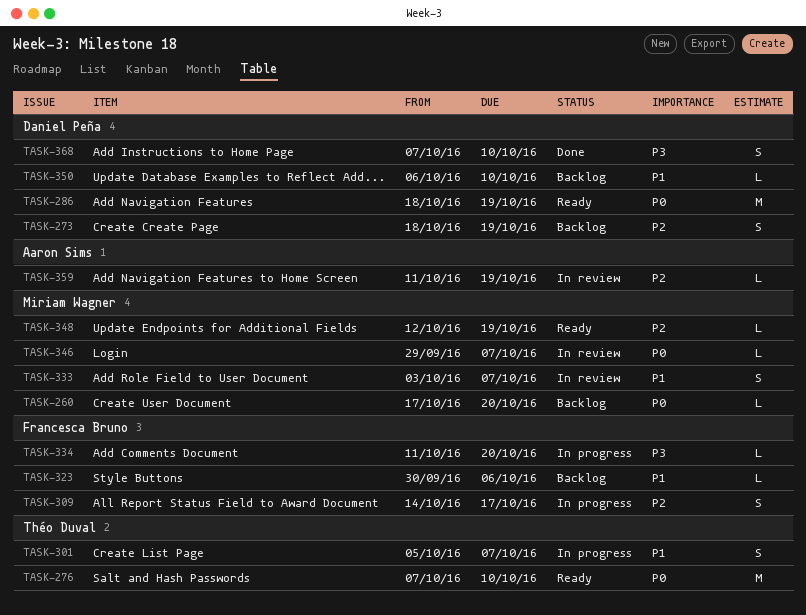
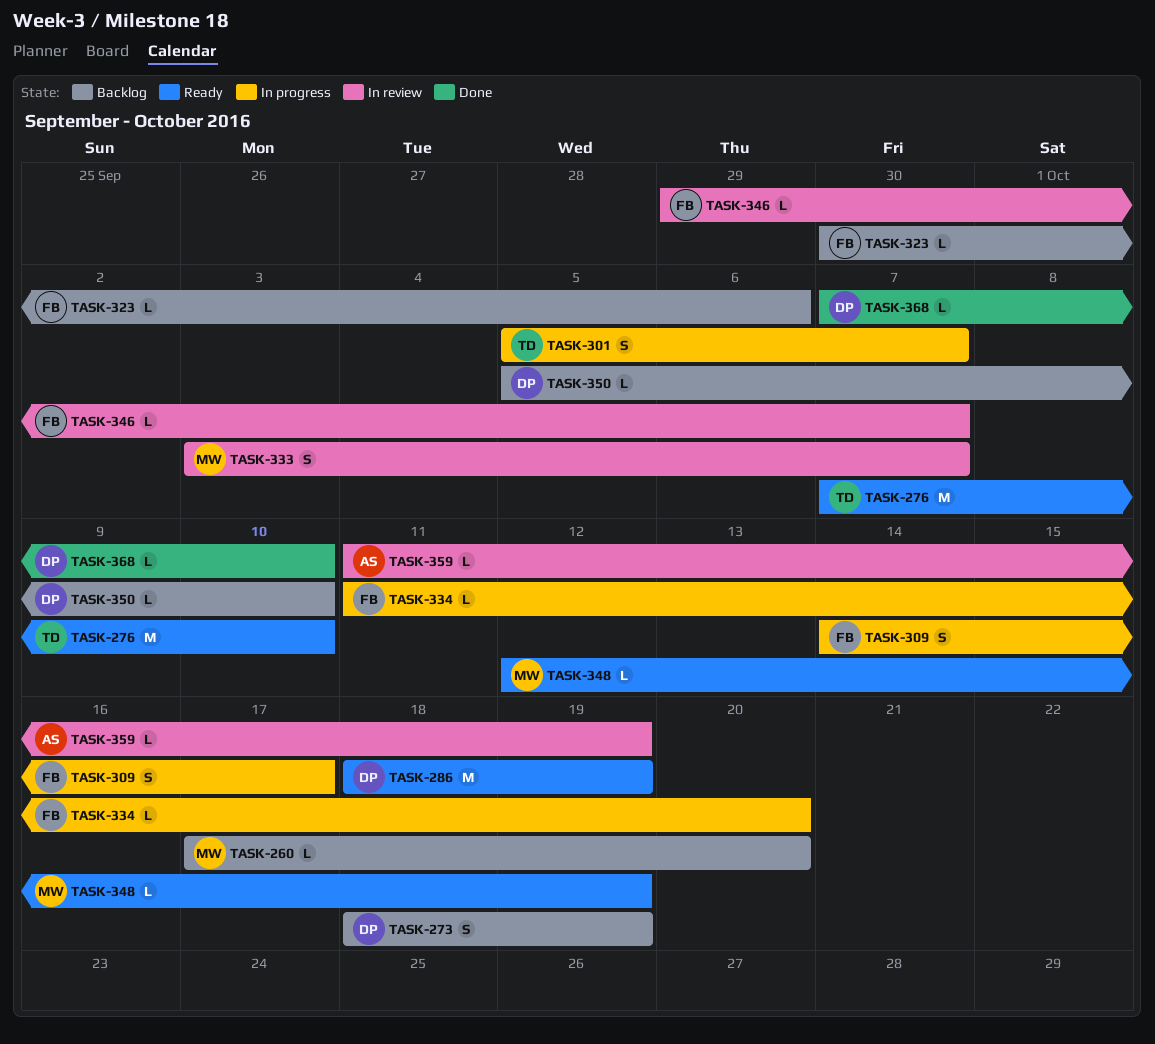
TASK-346, owner: Miriam Wagner -> Francesca Bruno
TASK-350, start: Oct 6 -> Oct 5
TASK-368, estimate: S -> L

